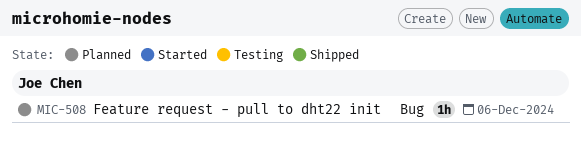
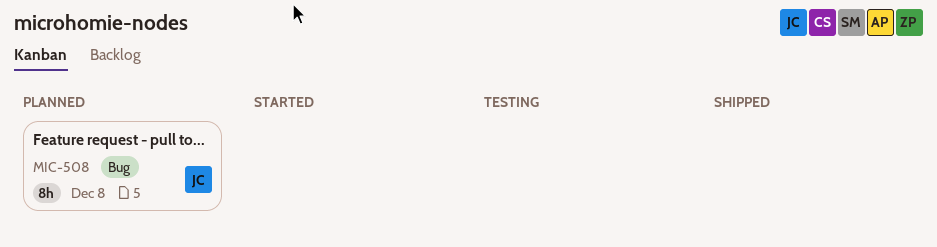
MIC-508, estimate: 1h -> 8h
MIC-508, due: Dec 6 -> Dec 8

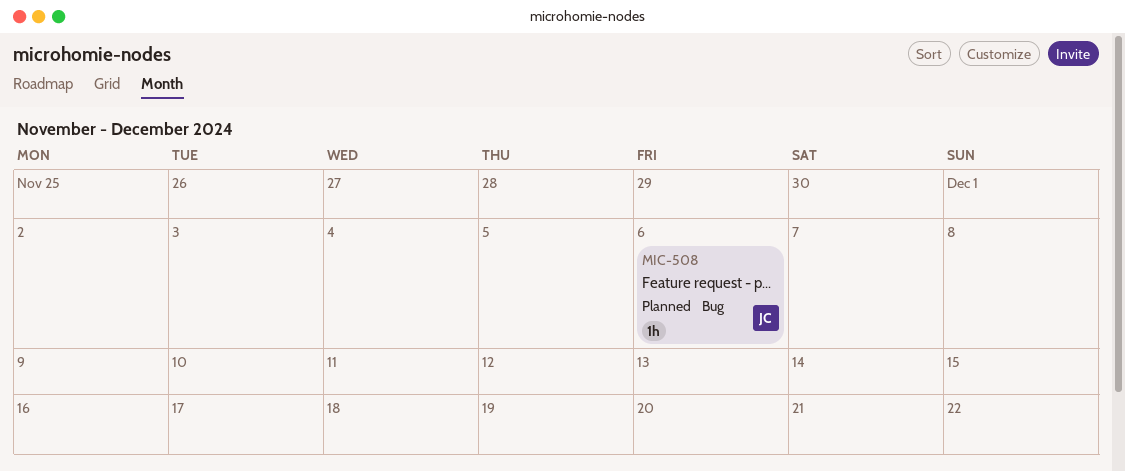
MIC-508, estimate: 8h -> 1h
MIC-508, due: Dec 8 -> Dec 6

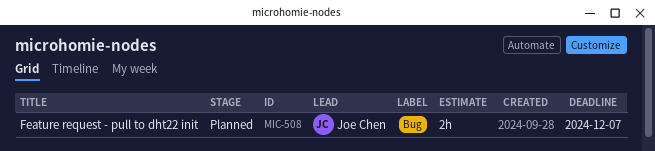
MIC-508, estimate: 1h -> 2h
MIC-508, due: Dec 6 -> Dec 7

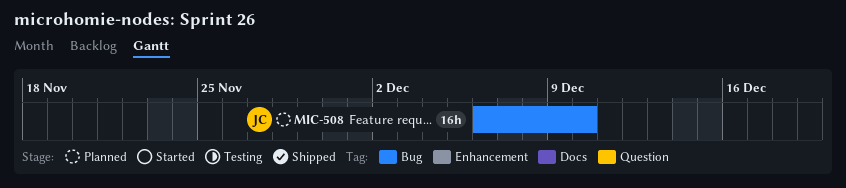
MIC-508, estimate: 2h -> 16h
MIC-508, due: Dec 7 -> Dec 10

